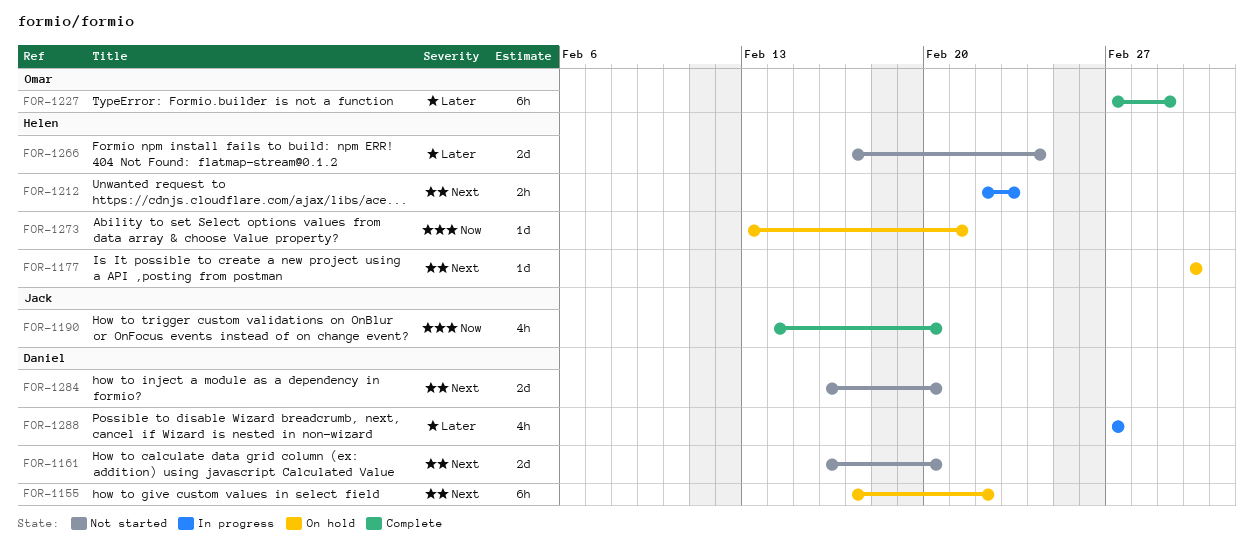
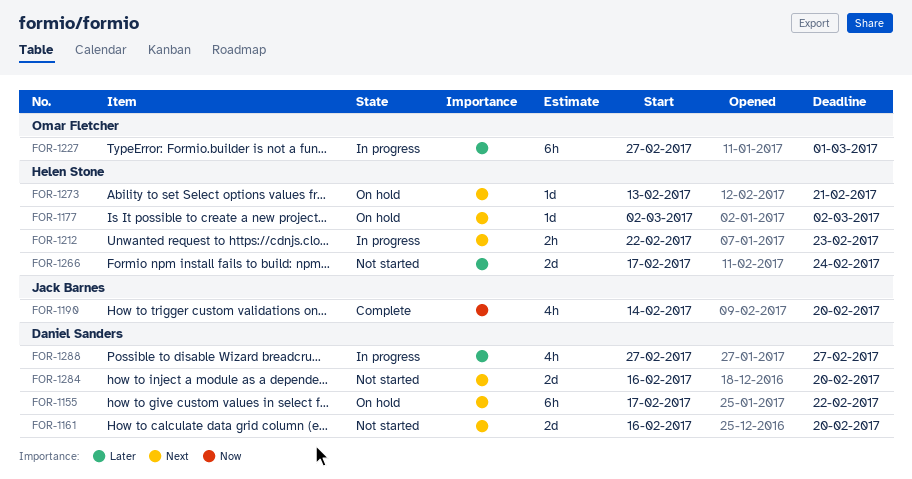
FOR-1227, status: Complete -> In progress
FOR-1273, priority: Now -> Next

